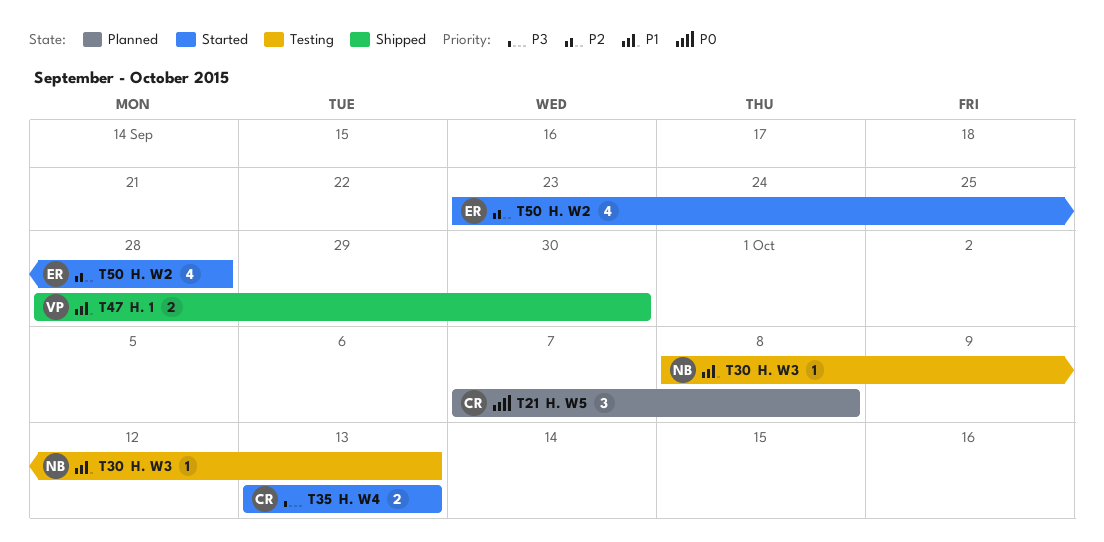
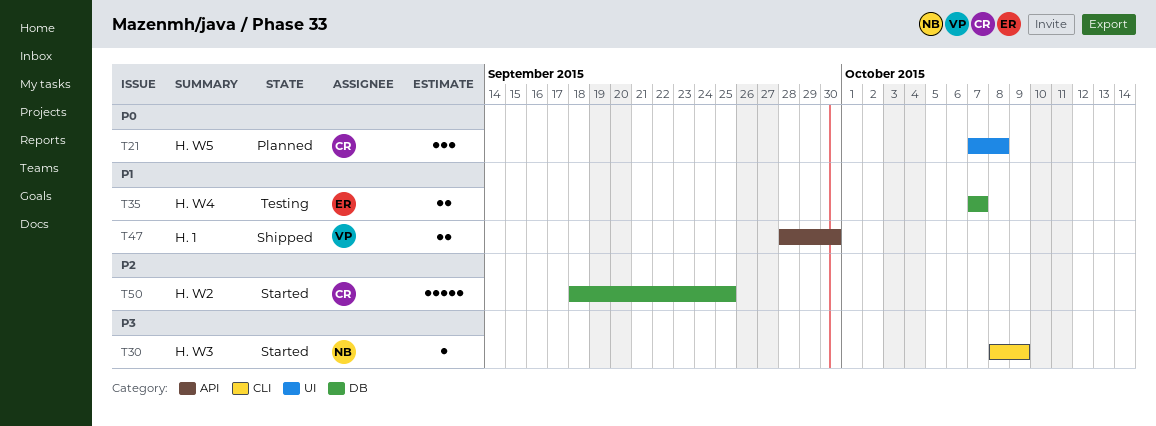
T30, status: Testing -> Started
T30, priority: P1 -> P3
T30, due: Oct 13 -> Oct 9
T35, status: Started -> Testing
T35, owner: CR -> ER
T35, priority: P3 -> P1
T35, start: Oct 13 -> Oct 7
T35, due: Oct 13 -> Oct 7
T50, owner: ER -> CR
T50, estimate: 4 -> 5
T50, start: Sep 23 -> Sep 18
T50, due: Sep 28 -> Sep 25

